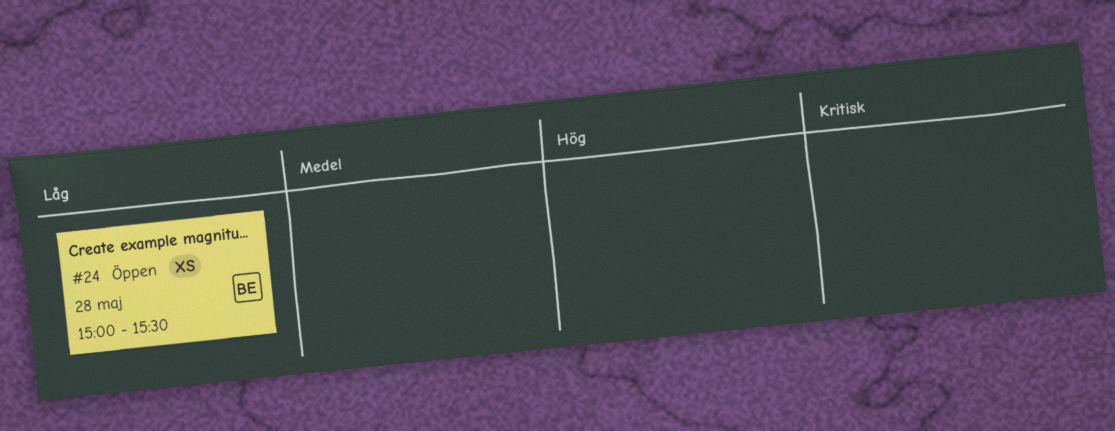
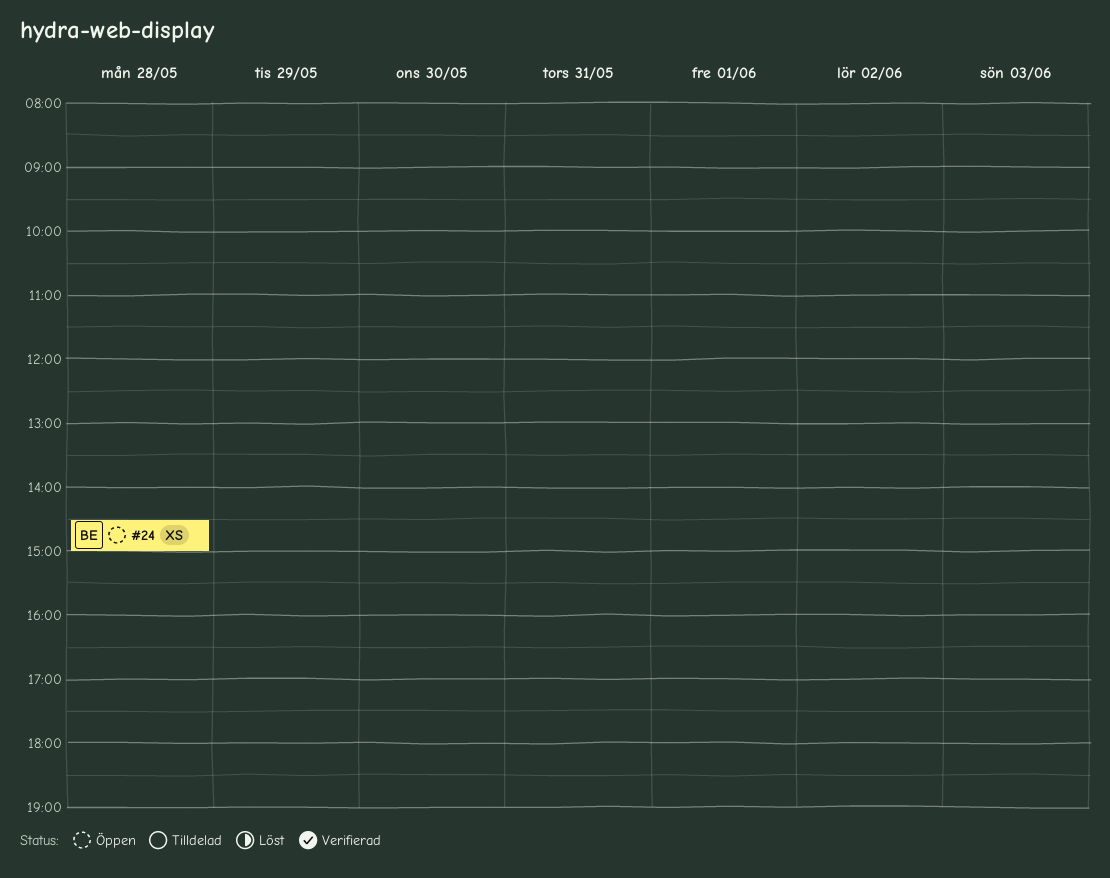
#24, begins: 15:00 -> 14:30
#24, ends: 15:30 -> 15:00

